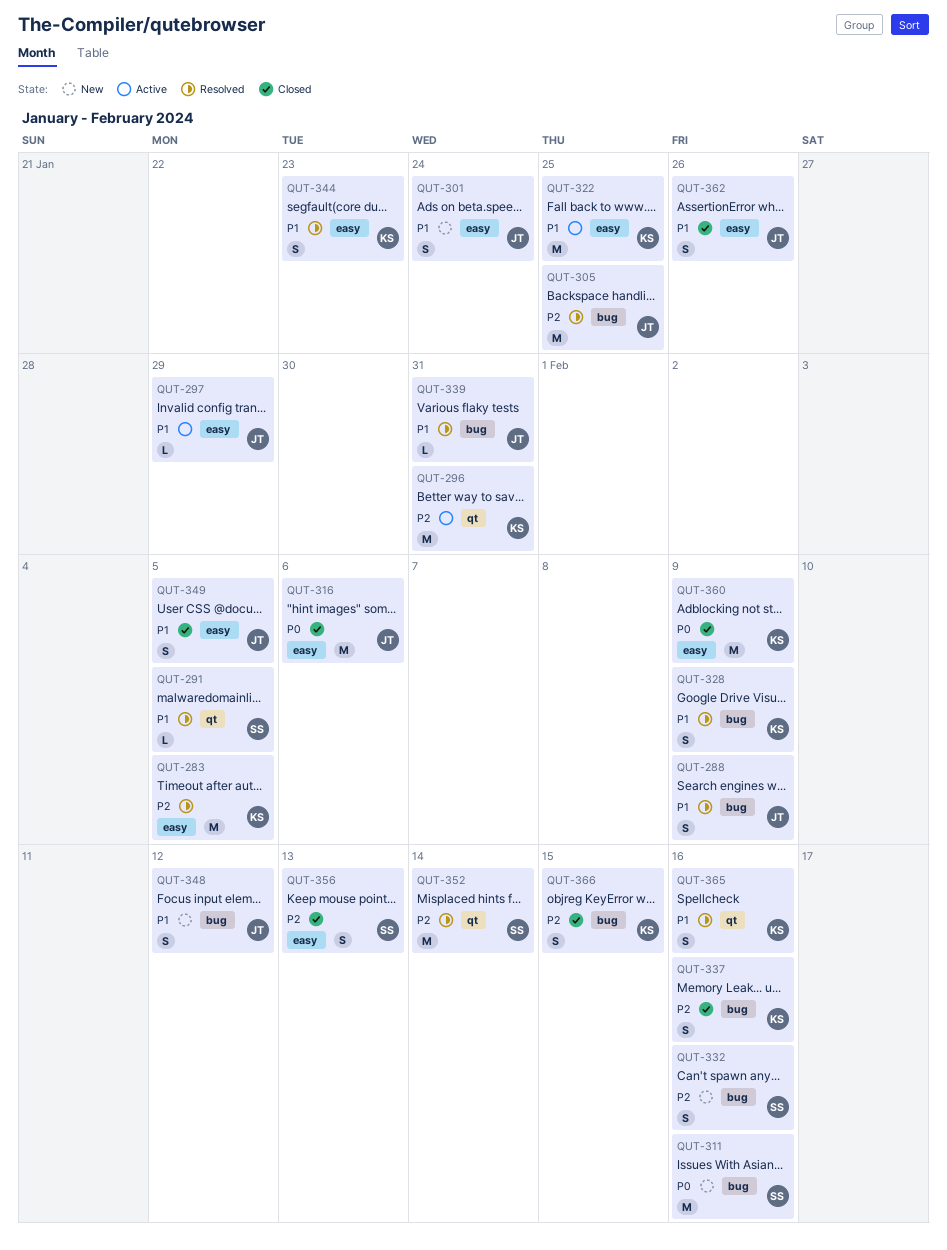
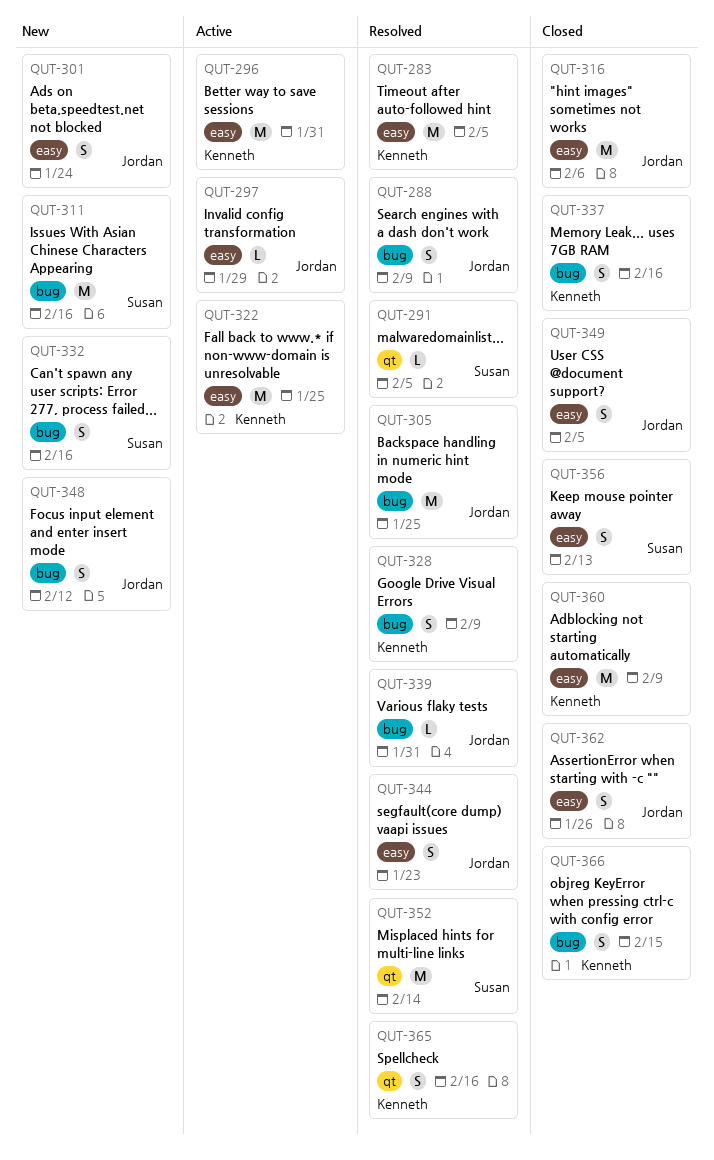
QUT-296, label: qt -> easy
QUT-344, owner: Kenneth -> Jordan

